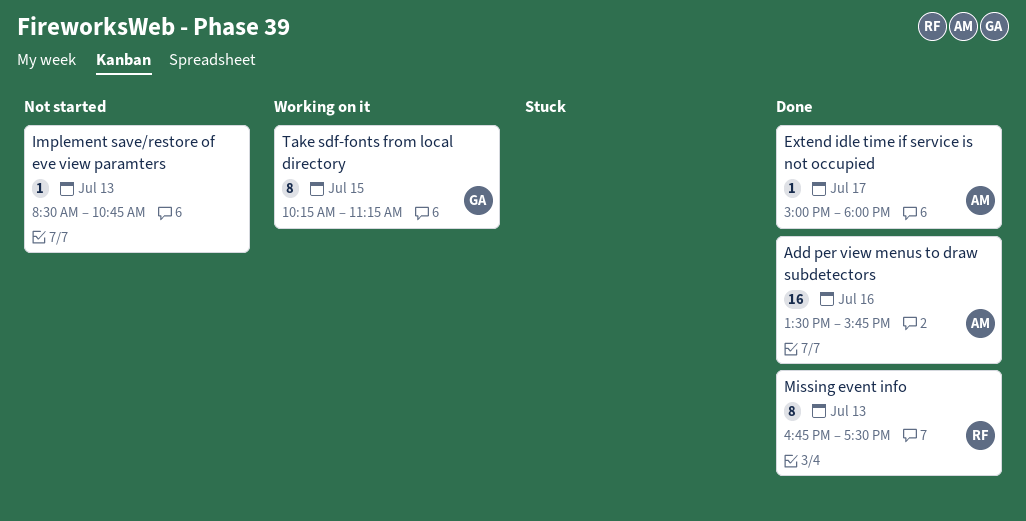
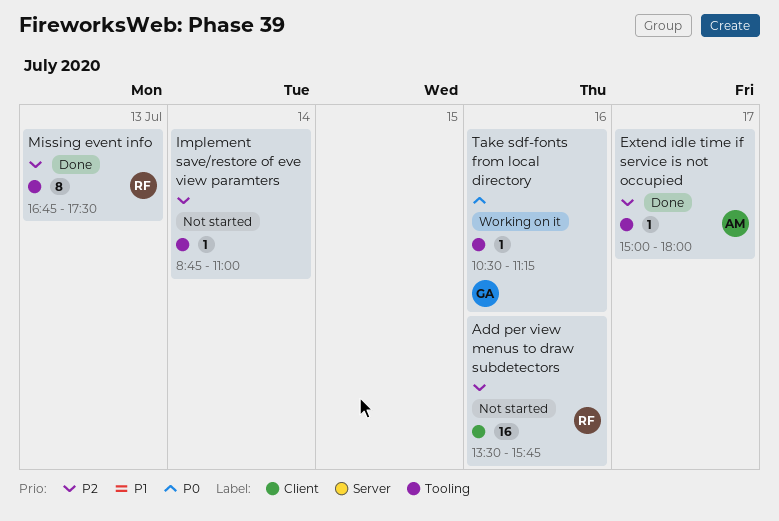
Add per view menus to draw subdetectors, status: Done -> Not started
Add per view menus to draw subdetectors, owner: AM -> RF
Implement save/restore of eve view paramters, day: Jul 13 -> Jul 14
Implement save/restore of eve view paramters, begins: 08:30 -> 08:45
Implement save/restore of eve view paramters, ends: 10:45 -> 11:00
Take sdf-fonts from local directory, estimate: 8 -> 1
Take sdf-fonts from local directory, day: Jul 15 -> Jul 16
Take sdf-fonts from local directory, begins: 10:15 -> 10:30

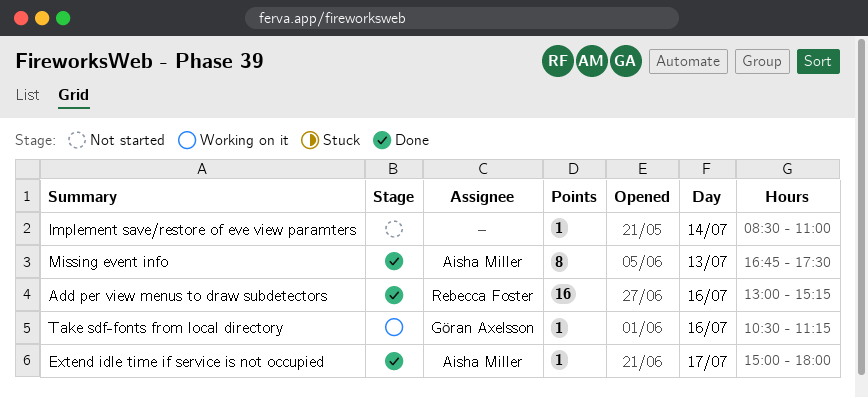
Add per view menus to draw subdetectors, status: Not started -> Done
Add per view menus to draw subdetectors, begins: 13:30 -> 13:00
Add per view menus to draw subdetectors, ends: 15:45 -> 15:15
Implement save/restore of eve view paramters, begins: 08:45 -> 08:30
Missing event info, owner: Rebecca Foster -> Aisha Miller

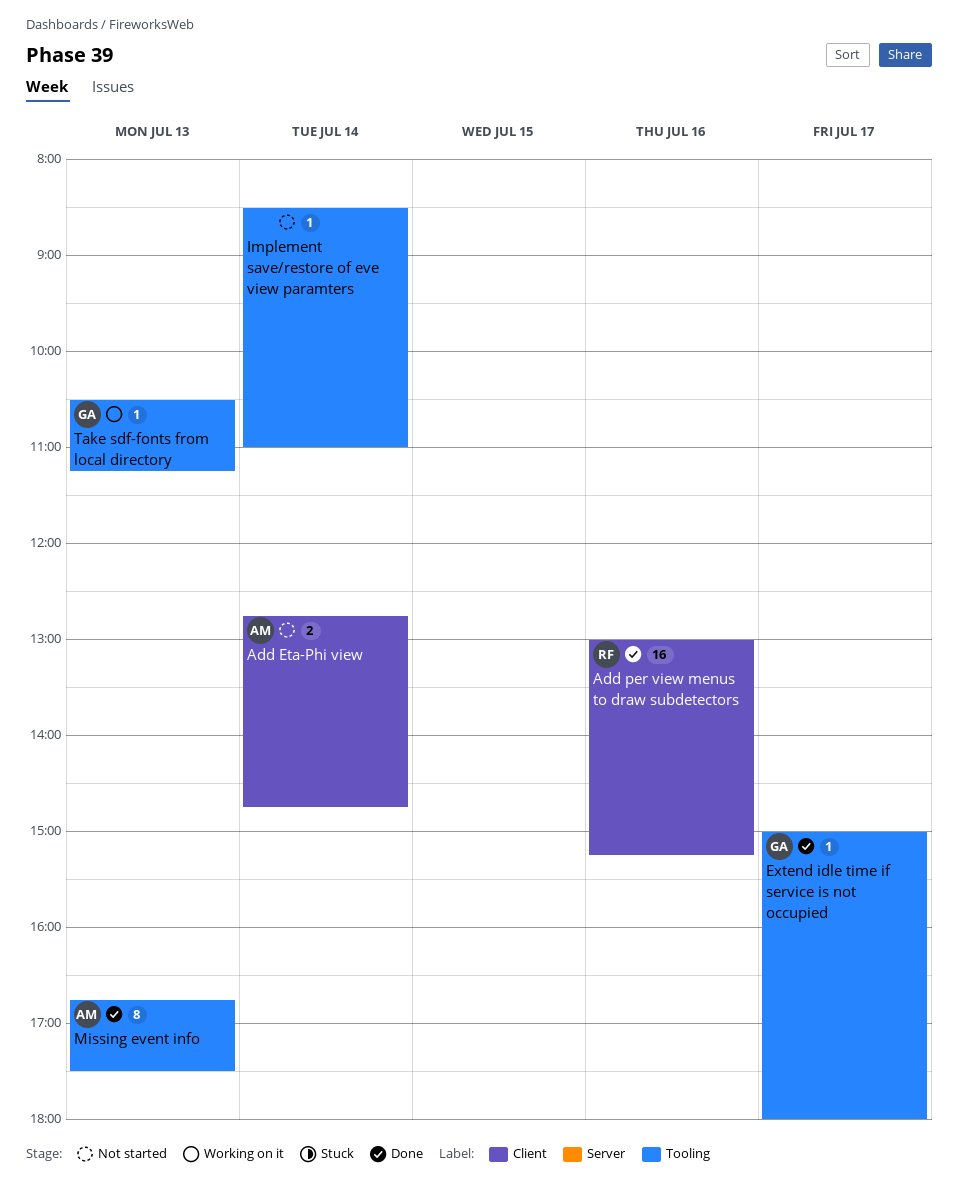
Add Eta-Phi view: none -> present
Extend idle time if service is not occupied, owner: Aisha Miller -> Göran Axelsson
Take sdf-fonts from local directory, day: Jul 16 -> Jul 13

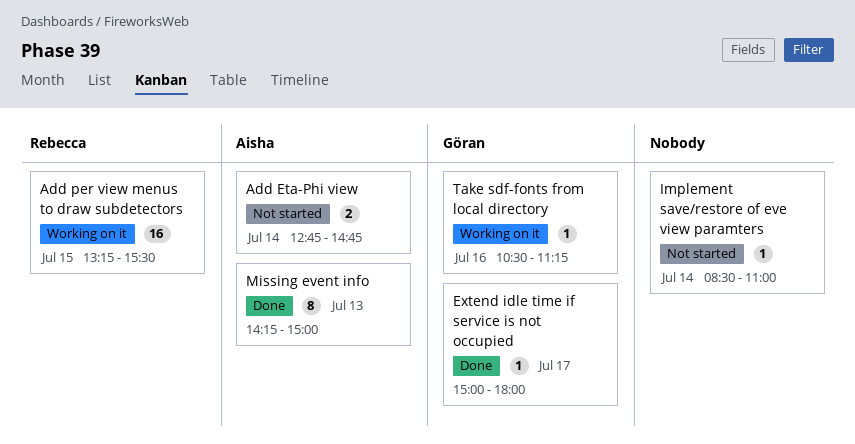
Add per view menus to draw subdetectors, status: Done -> Working on it
Add per view menus to draw subdetectors, day: Jul 16 -> Jul 15
Add per view menus to draw subdetectors, begins: 13:00 -> 13:15
Add per view menus to draw subdetectors, ends: 15:15 -> 15:30
Missing event info, begins: 16:45 -> 14:15
Missing event info, ends: 17:30 -> 15:00
Take sdf-fonts from local directory, day: Jul 13 -> Jul 16

